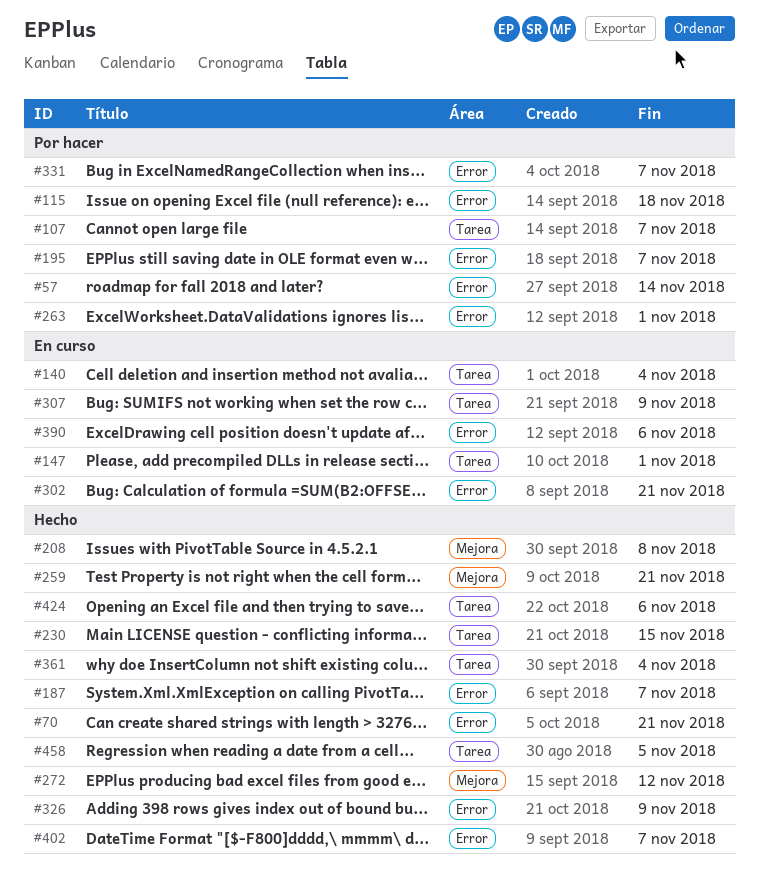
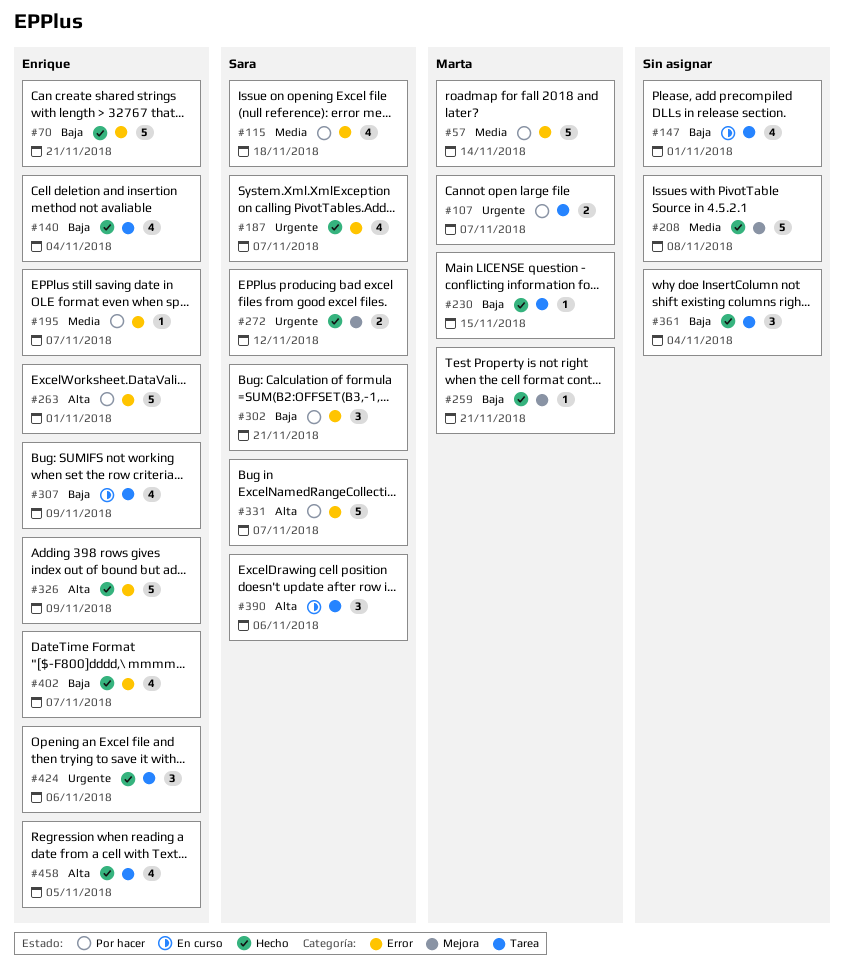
#140, status: En curso -> Hecho
#302, status: En curso -> Por hacer
#390, label: Error -> Tarea

